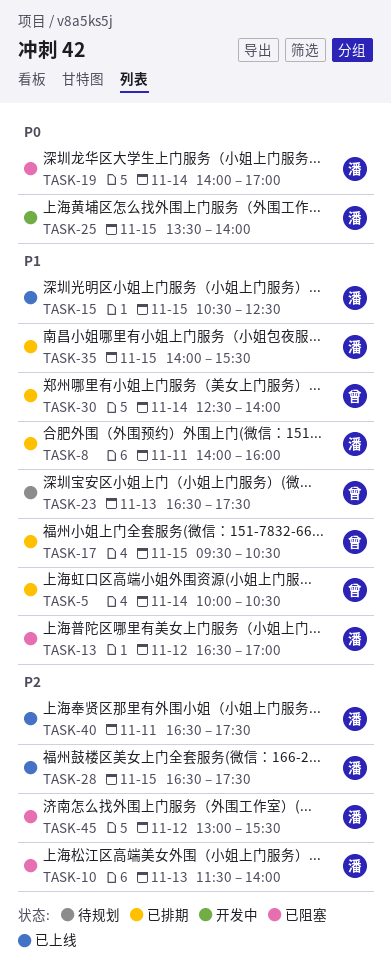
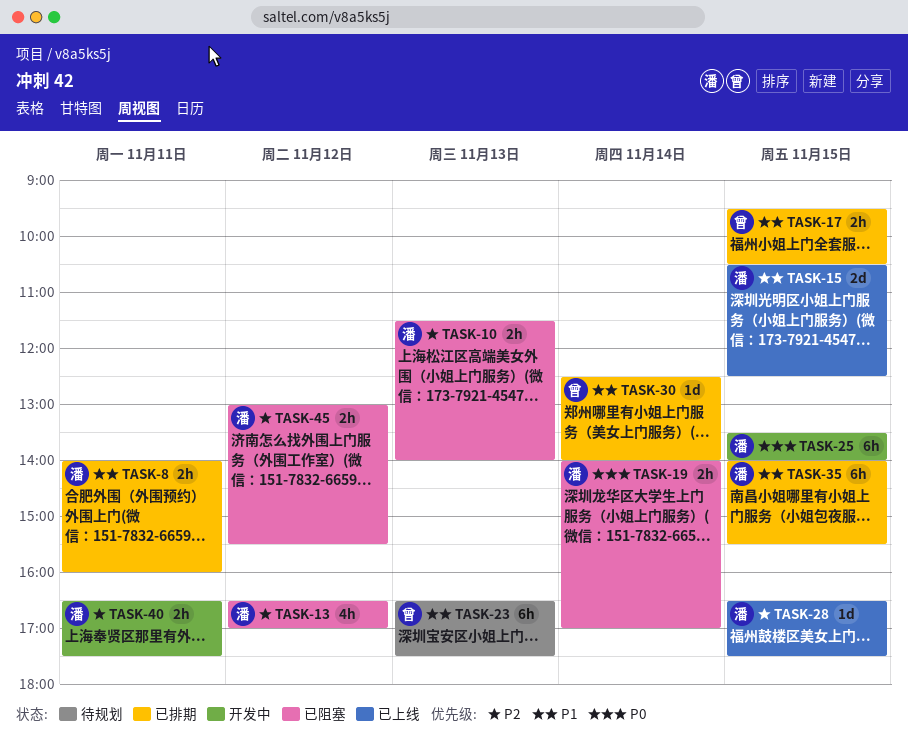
TASK-5: present -> none
TASK-13, priority: P1 -> P2
TASK-40, status: 已上线 -> 开发中

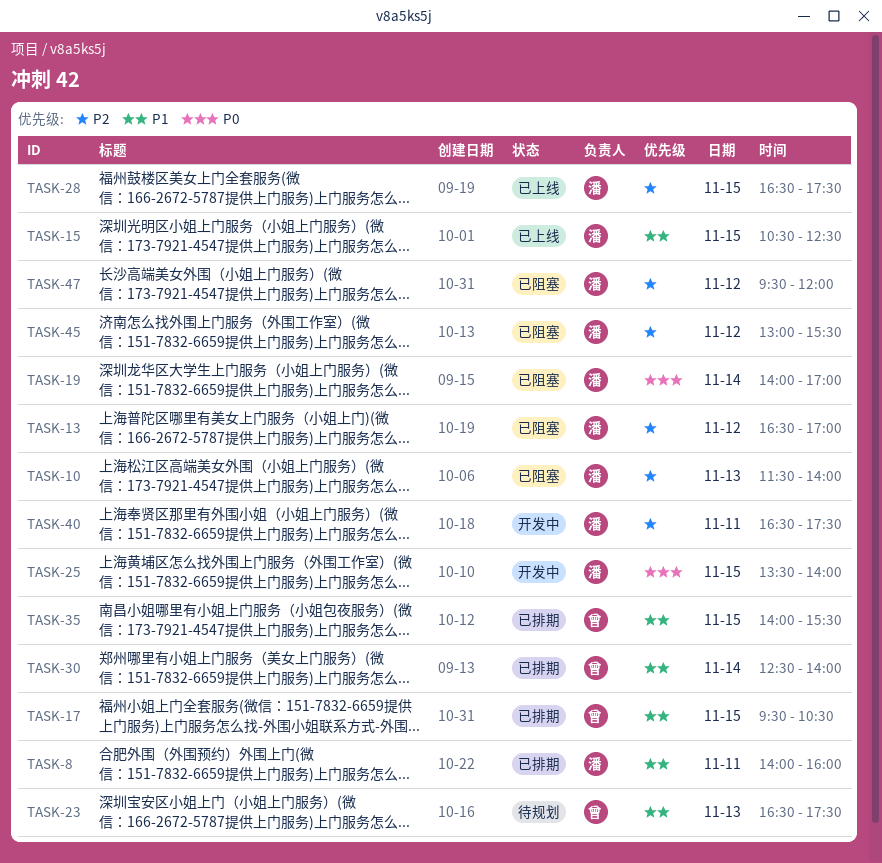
TASK-35, owner: 潘 -> 曾
TASK-47: none -> present

